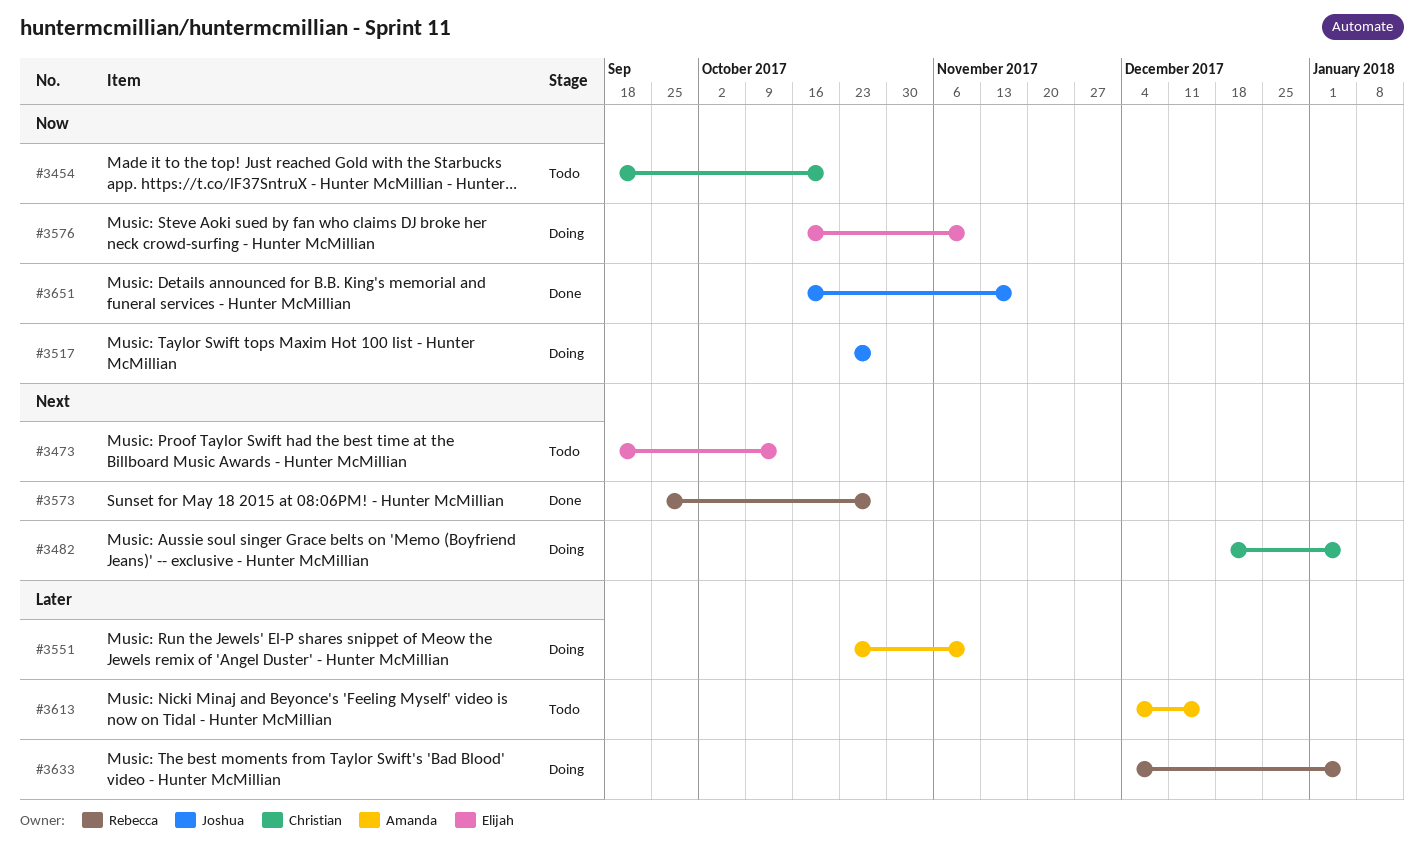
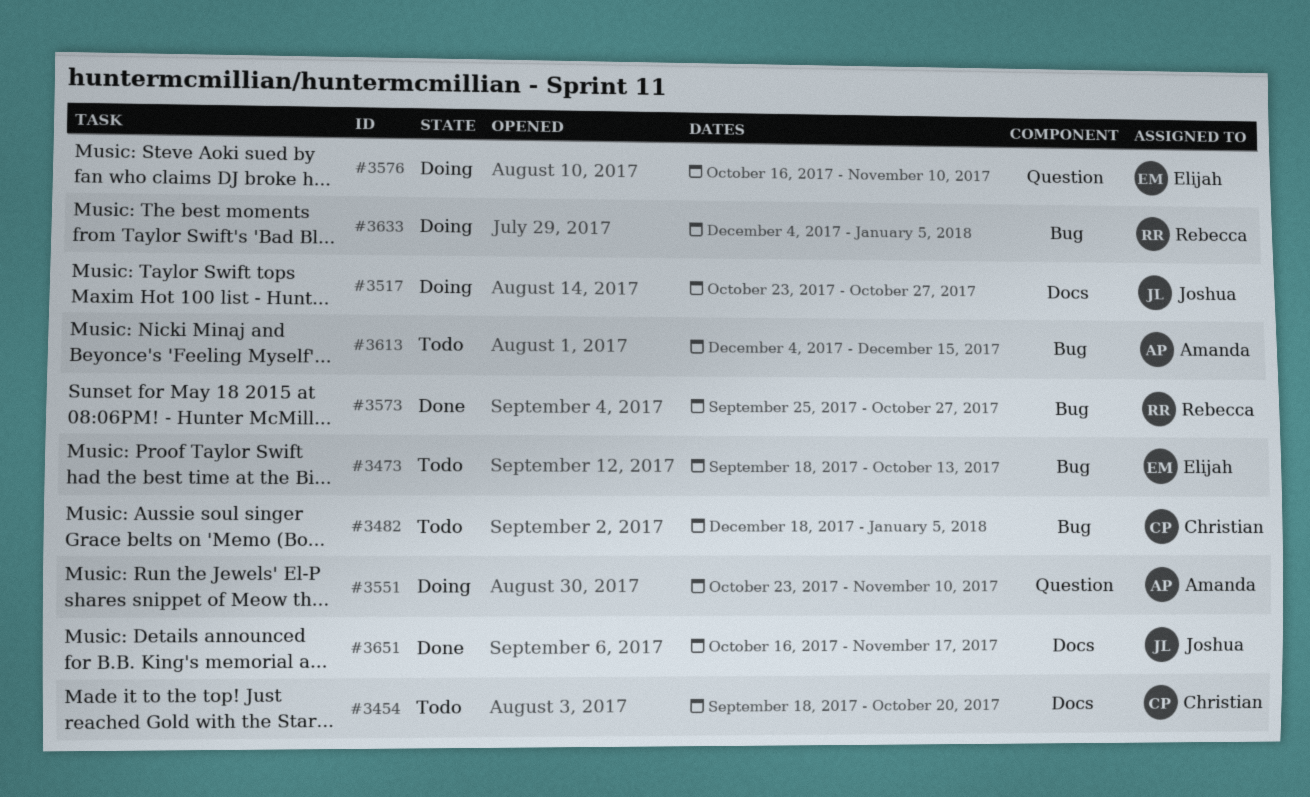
#3482, status: Doing -> Todo

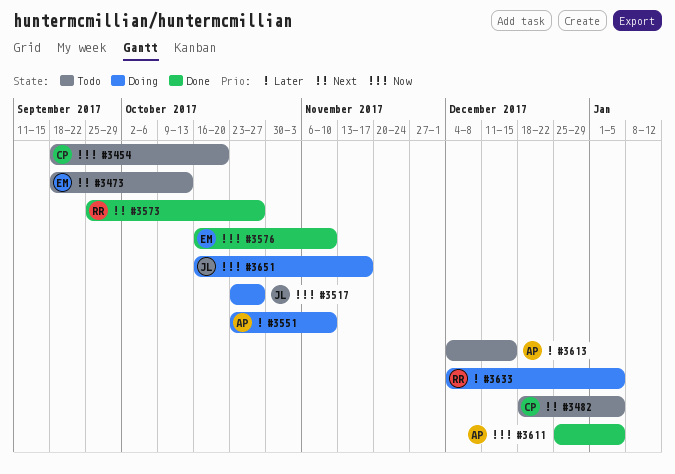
#3576, status: Doing -> Done
#3611: none -> present
#3651, status: Done -> Doing

